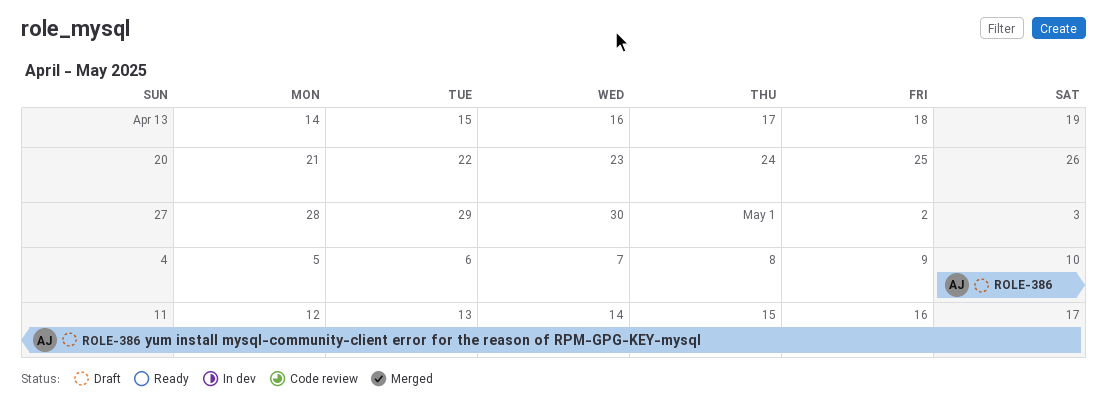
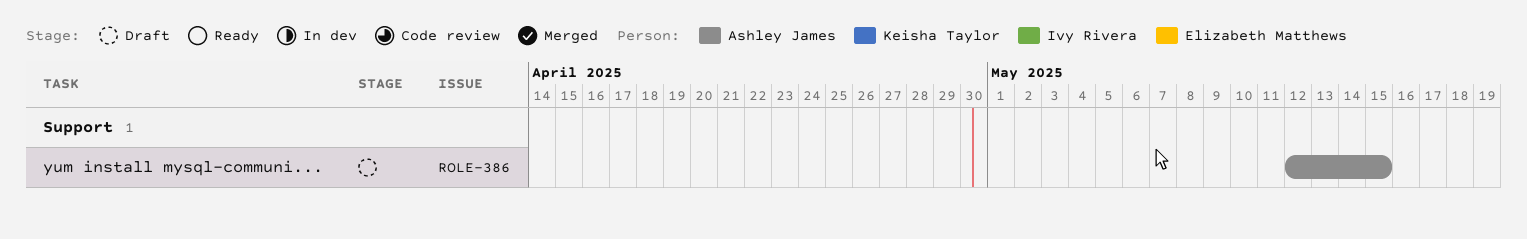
ROLE-386, start: May 10 -> May 12
ROLE-386, due: May 17 -> May 15

